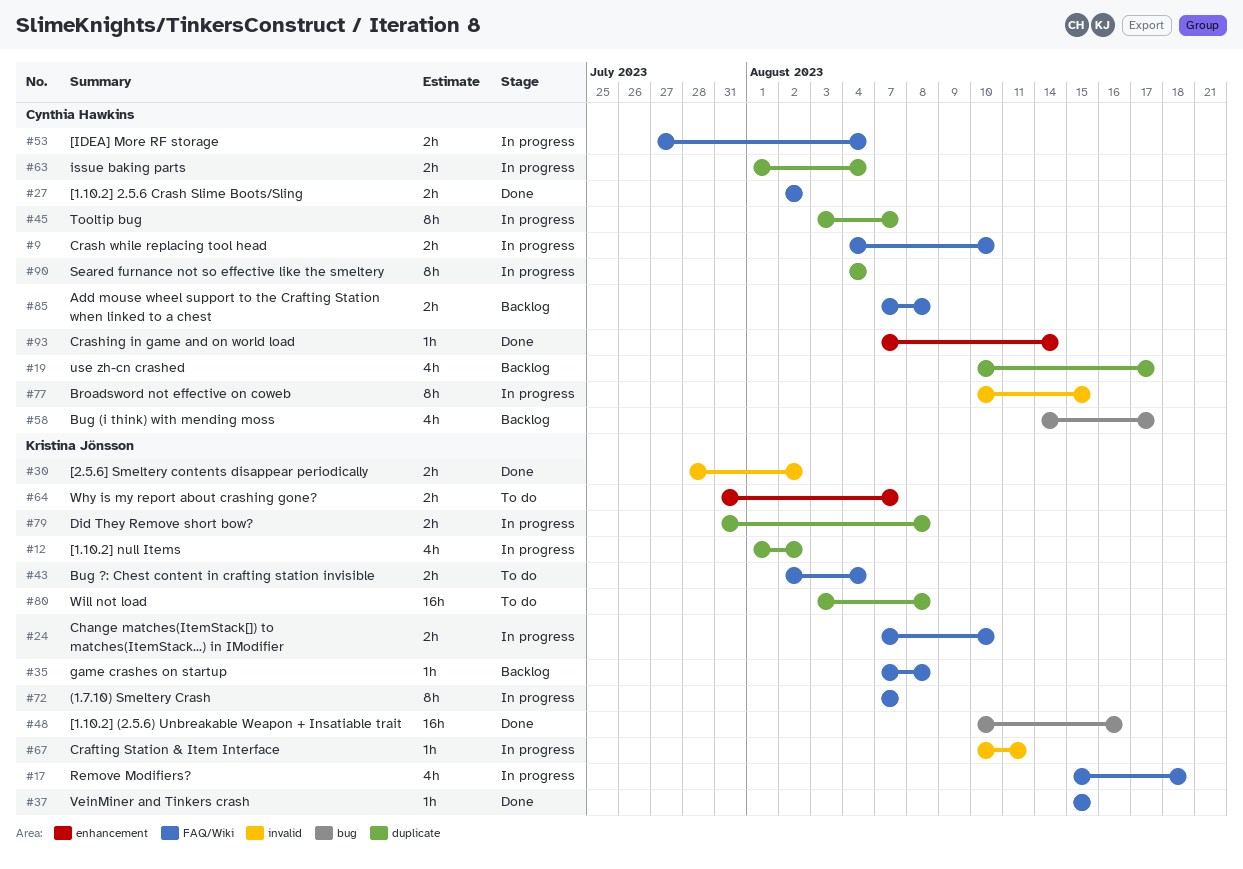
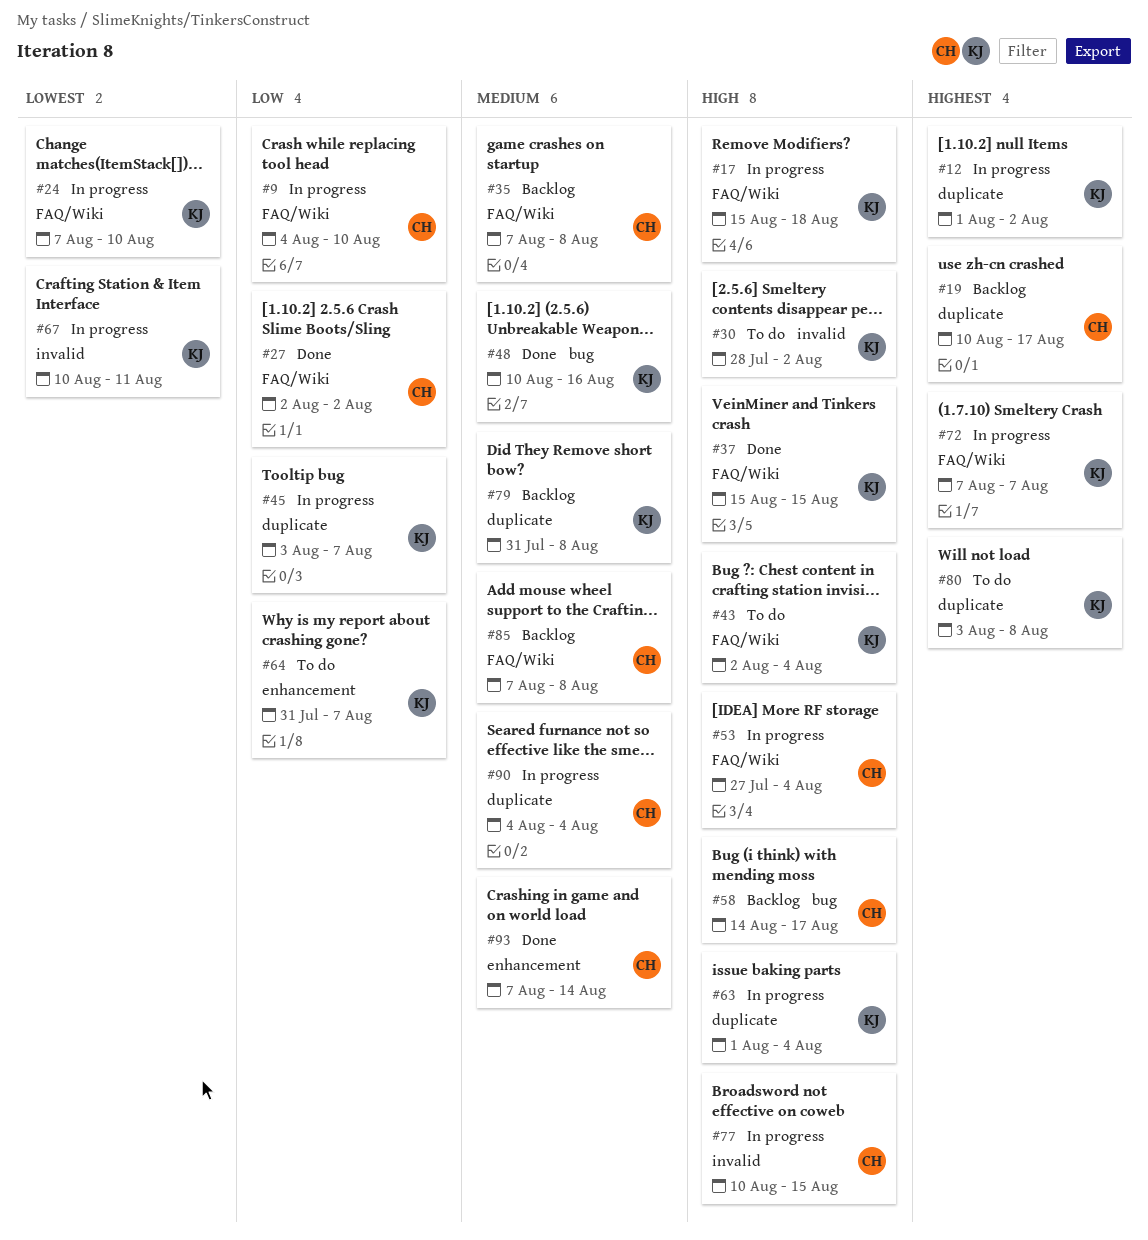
#30, status: Done -> To do
#35, owner: Kristina Jönsson -> Cynthia Hawkins
#45, owner: Cynthia Hawkins -> Kristina Jönsson
#63, owner: Cynthia Hawkins -> Kristina Jönsson
#79, status: In progress -> Backlog

